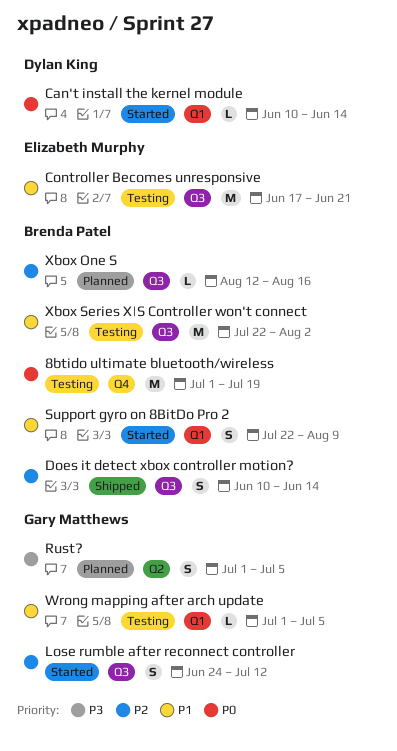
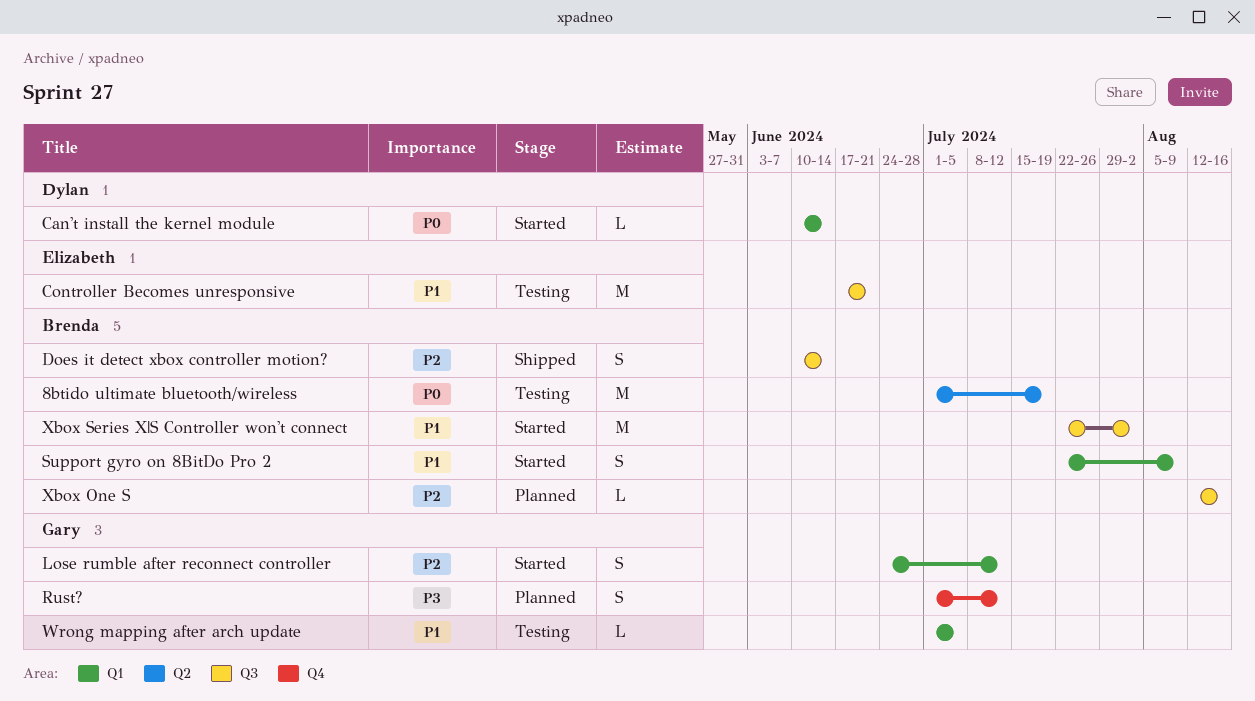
8btido ultimate bluetooth/wireless, label: Q4 -> Q2
Lose rumble after reconnect controller, label: Q3 -> Q1
Rust?, label: Q2 -> Q4
Rust?, due: Jul 5 -> Jul 12
Xbox Series X|S Controller won't connect, status: Testing -> Started

